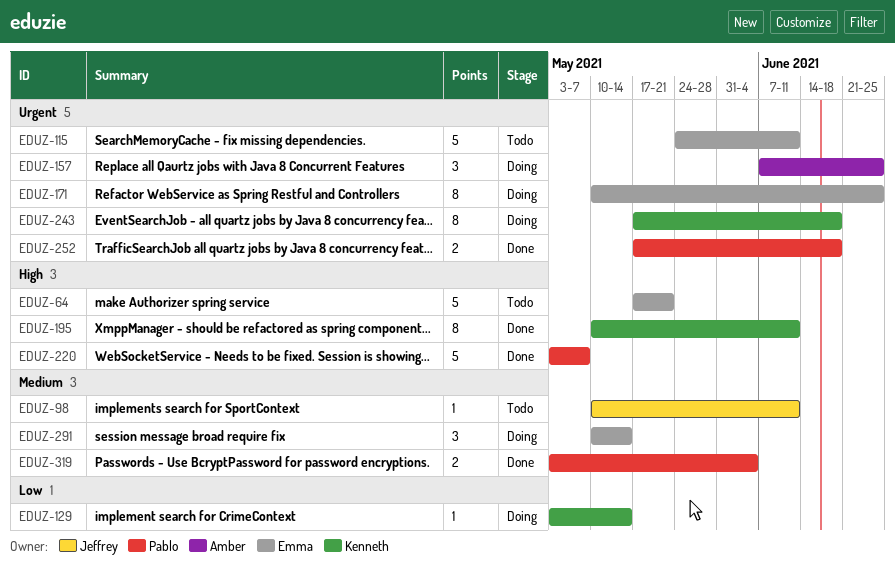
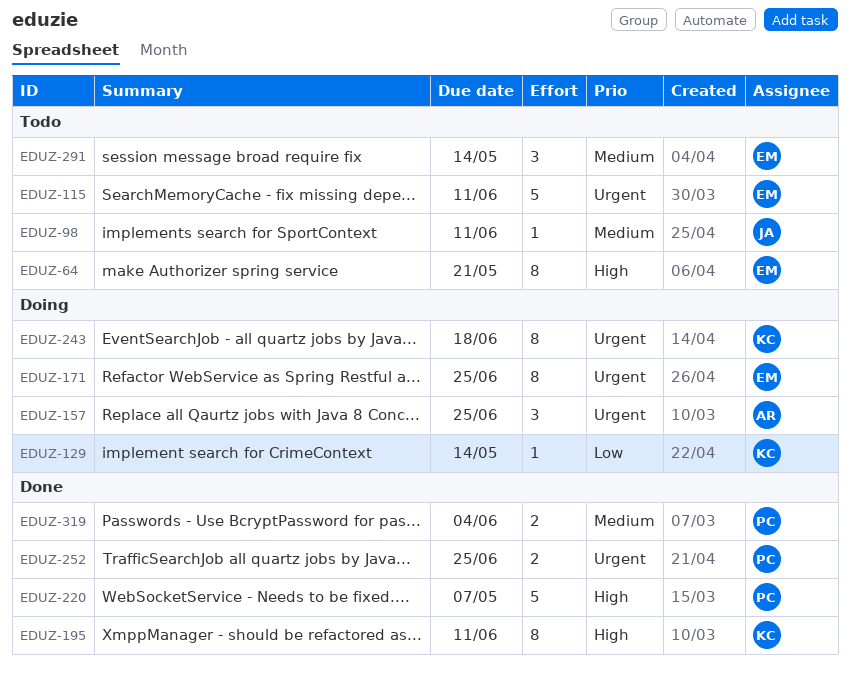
EDUZ-64, estimate: 5 -> 8
EDUZ-252, due: Jun 18 -> Jun 25
EDUZ-291, status: Doing -> Todo

